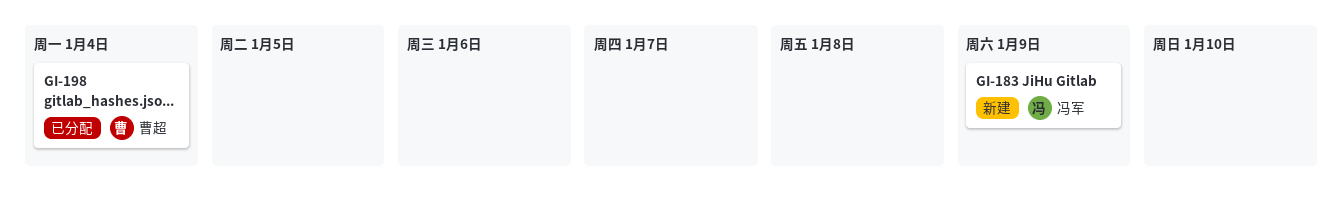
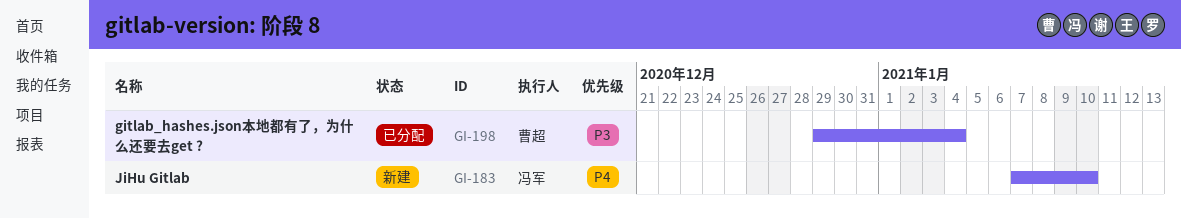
GI-183, due: Jan 9 -> Jan 10

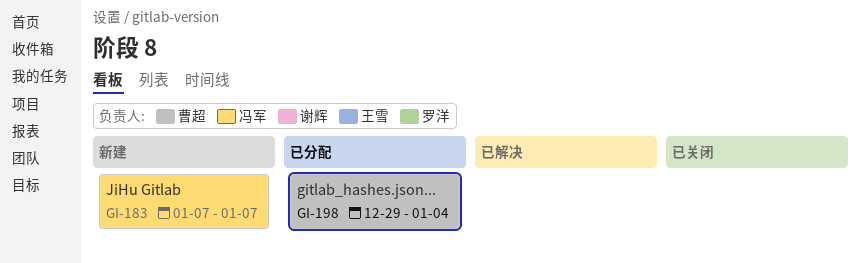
GI-183, due: Jan 10 -> Jan 7

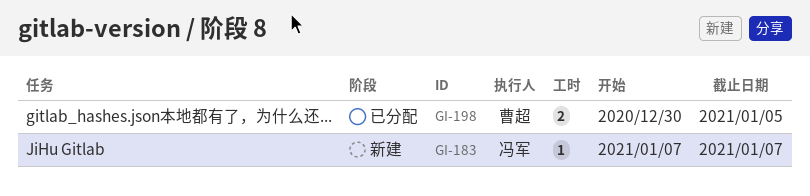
GI-198, start: Dec 29 -> Dec 30
GI-198, due: Jan 4 -> Jan 5

